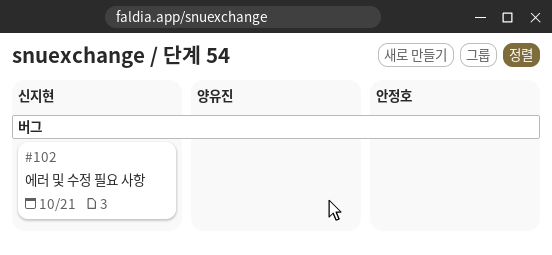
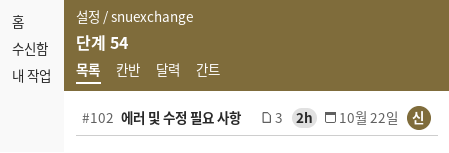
#102, due: Oct 21 -> Oct 22

